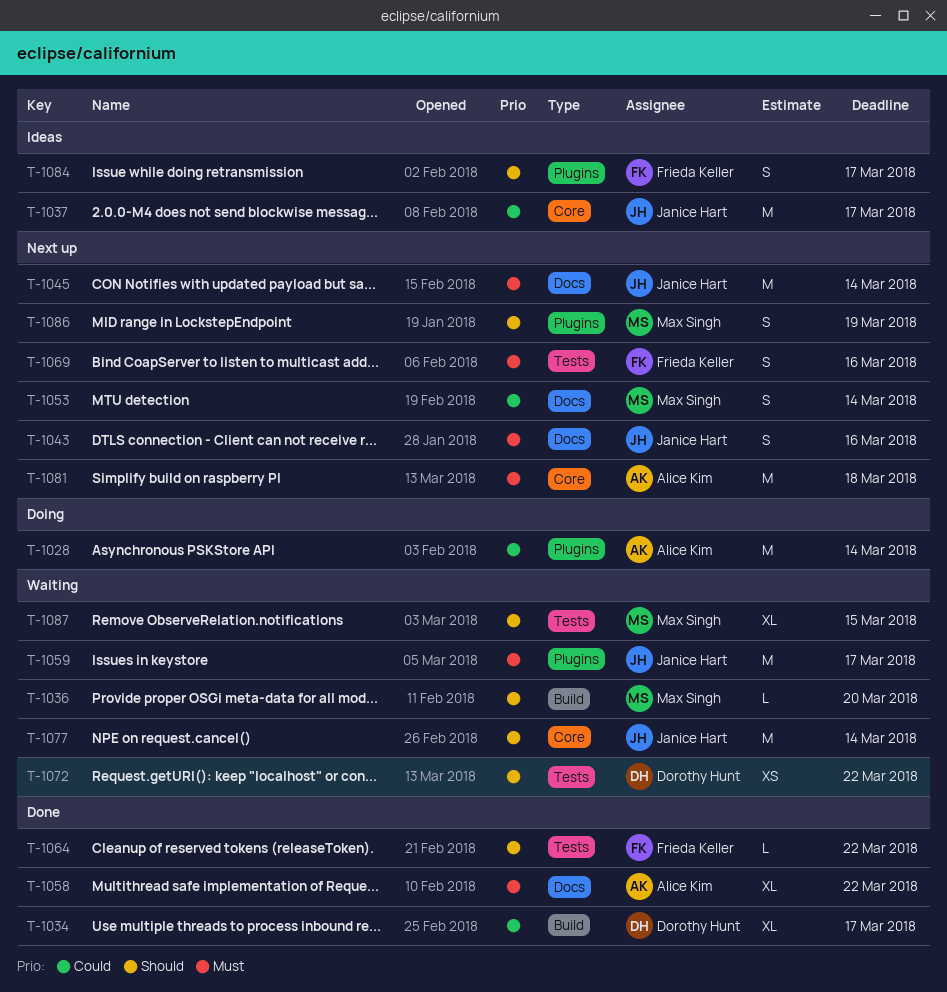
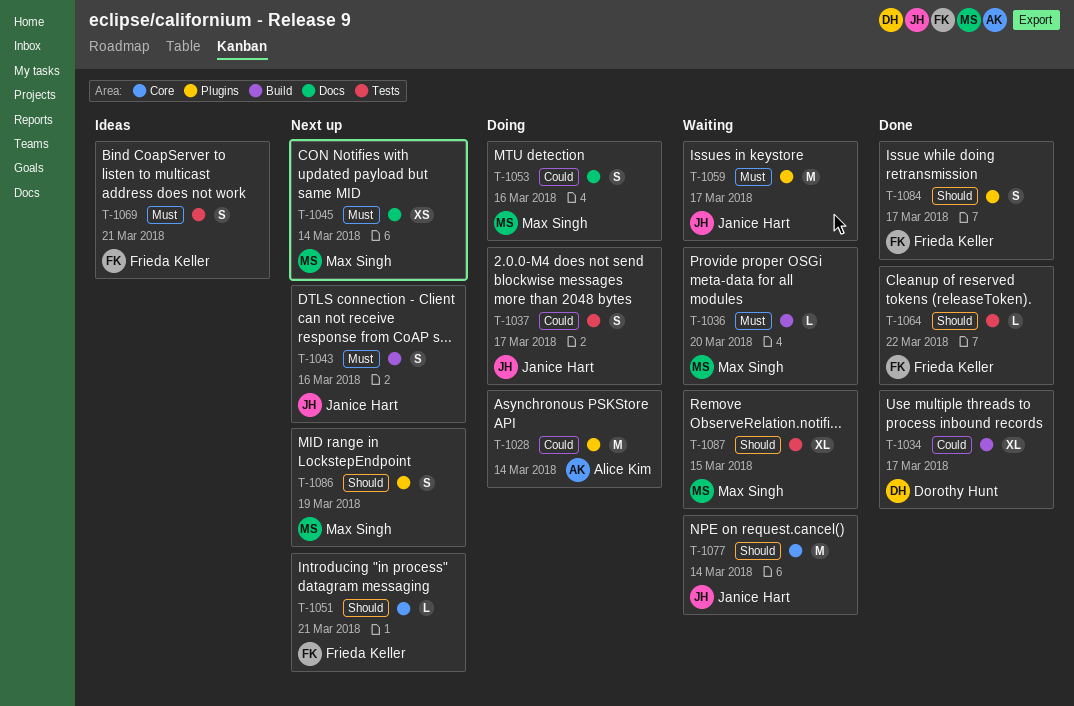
T-1036, priority: Should -> Must
T-1037, status: Ideas -> Doing
T-1037, label: Core -> Tests
T-1037, estimate: M -> S
T-1043, label: Docs -> Build
T-1045, owner: Janice Hart -> Max Singh
T-1045, estimate: M -> XS
T-1051: none -> present
T-1053, status: Next up -> Doing
T-1053, due: Mar 14 -> Mar 16
T-1058: present -> none
T-1069, status: Next up -> Ideas
T-1069, due: Mar 16 -> Mar 21
T-1072: present -> none
T-1081: present -> none
T-1084, status: Ideas -> Done

